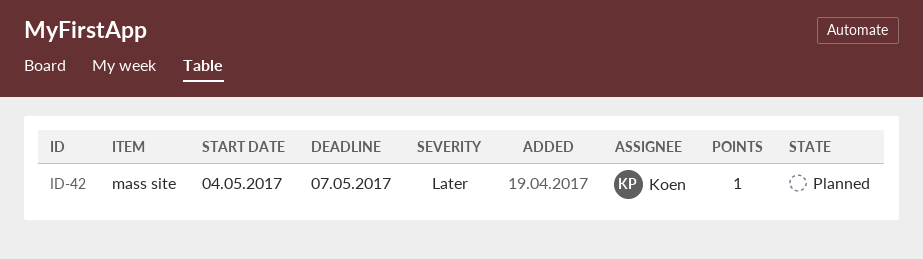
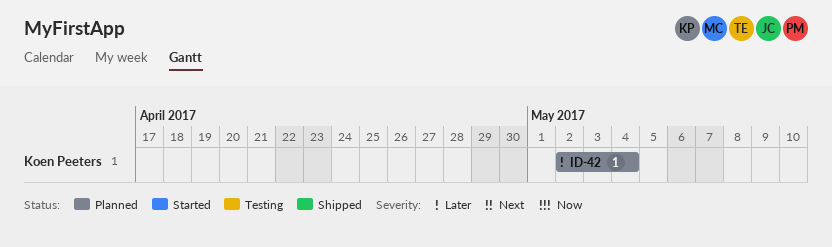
ID-42, start: May 4 -> May 2
ID-42, due: May 7 -> May 4

